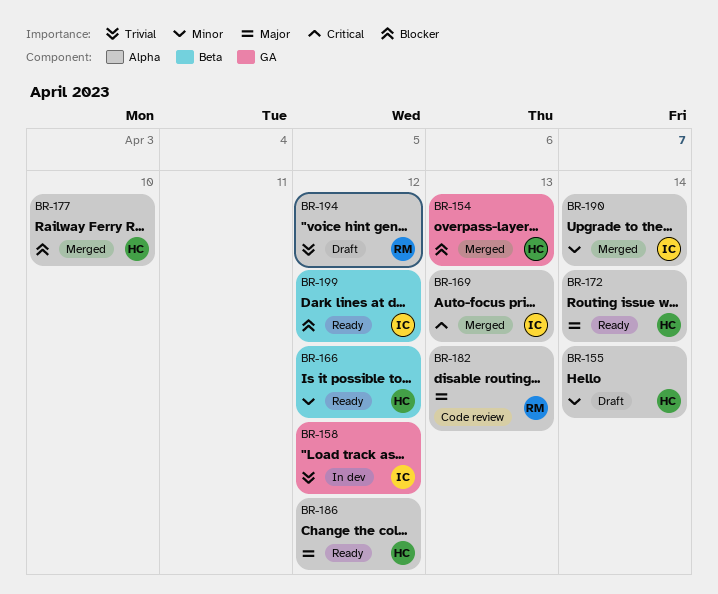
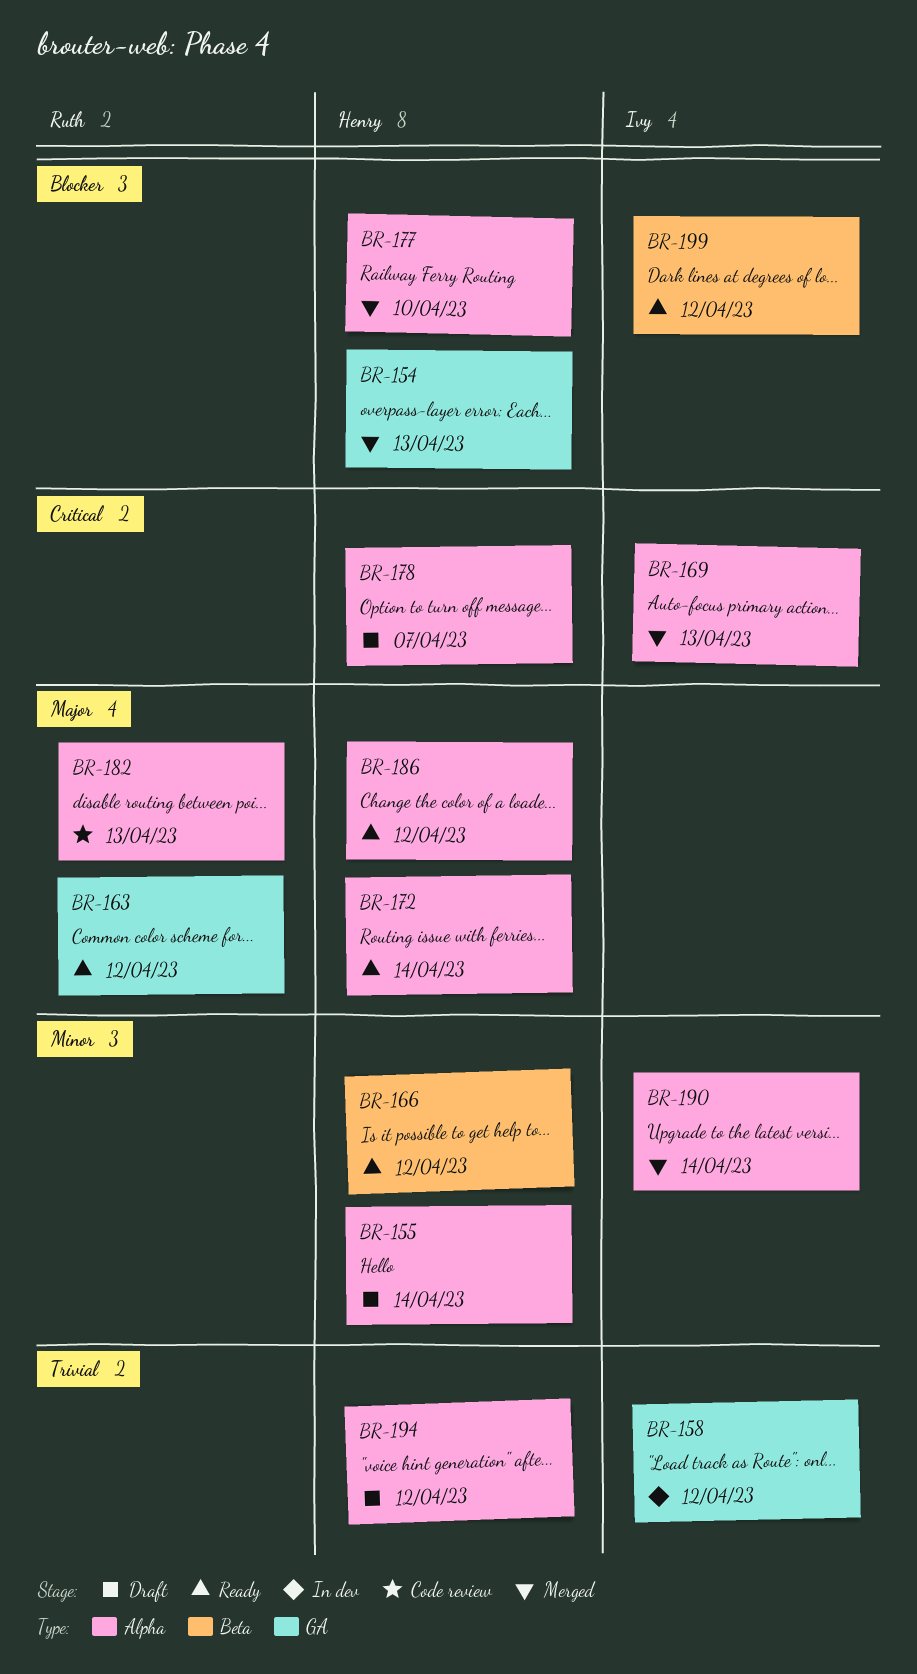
BR-163: none -> present
BR-178: none -> present
BR-194, owner: Ruth -> Henry

